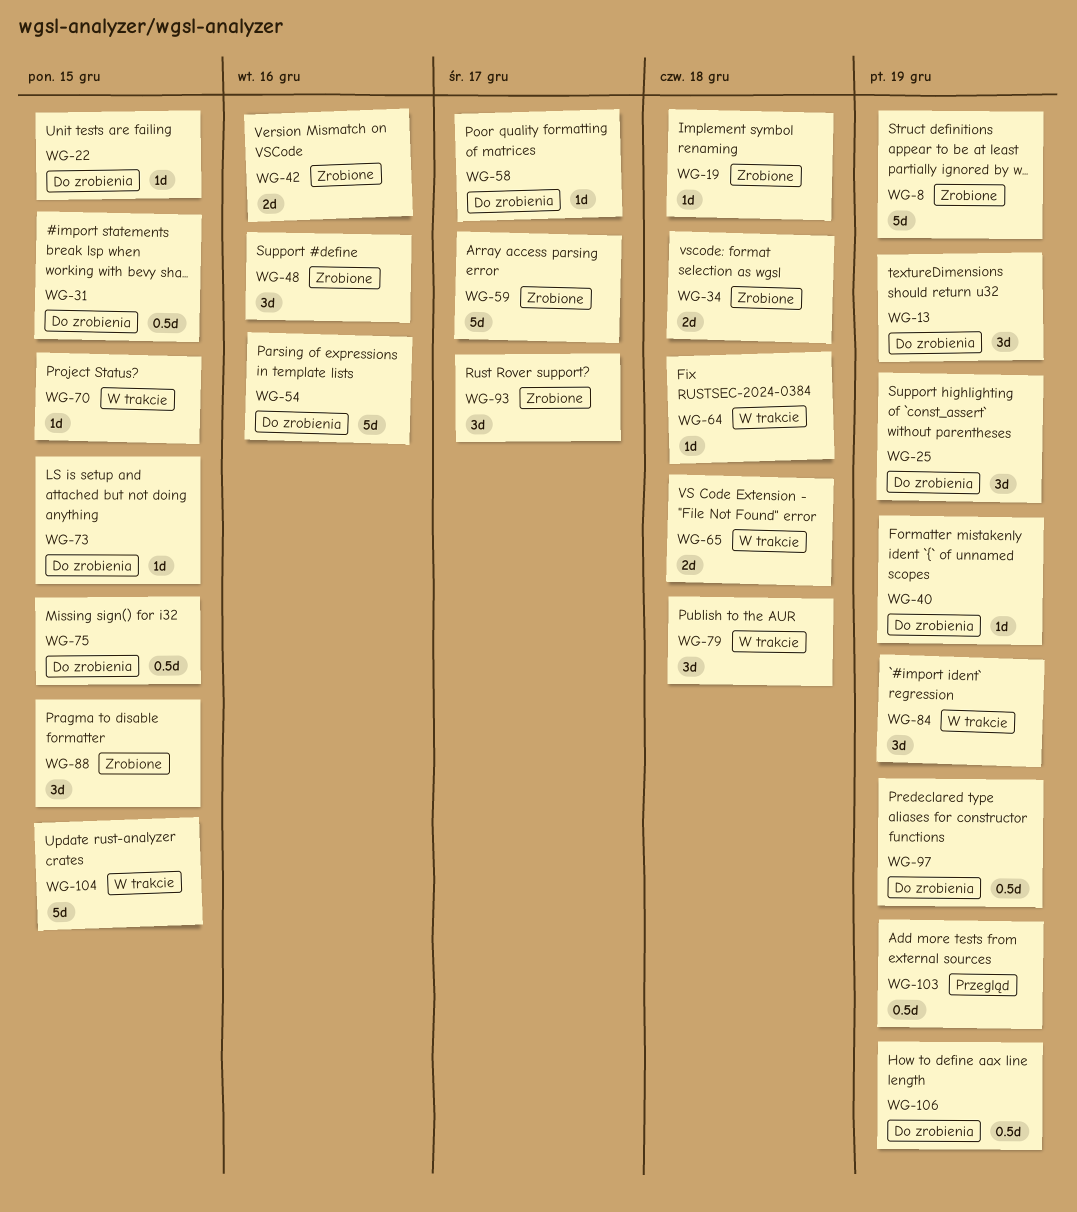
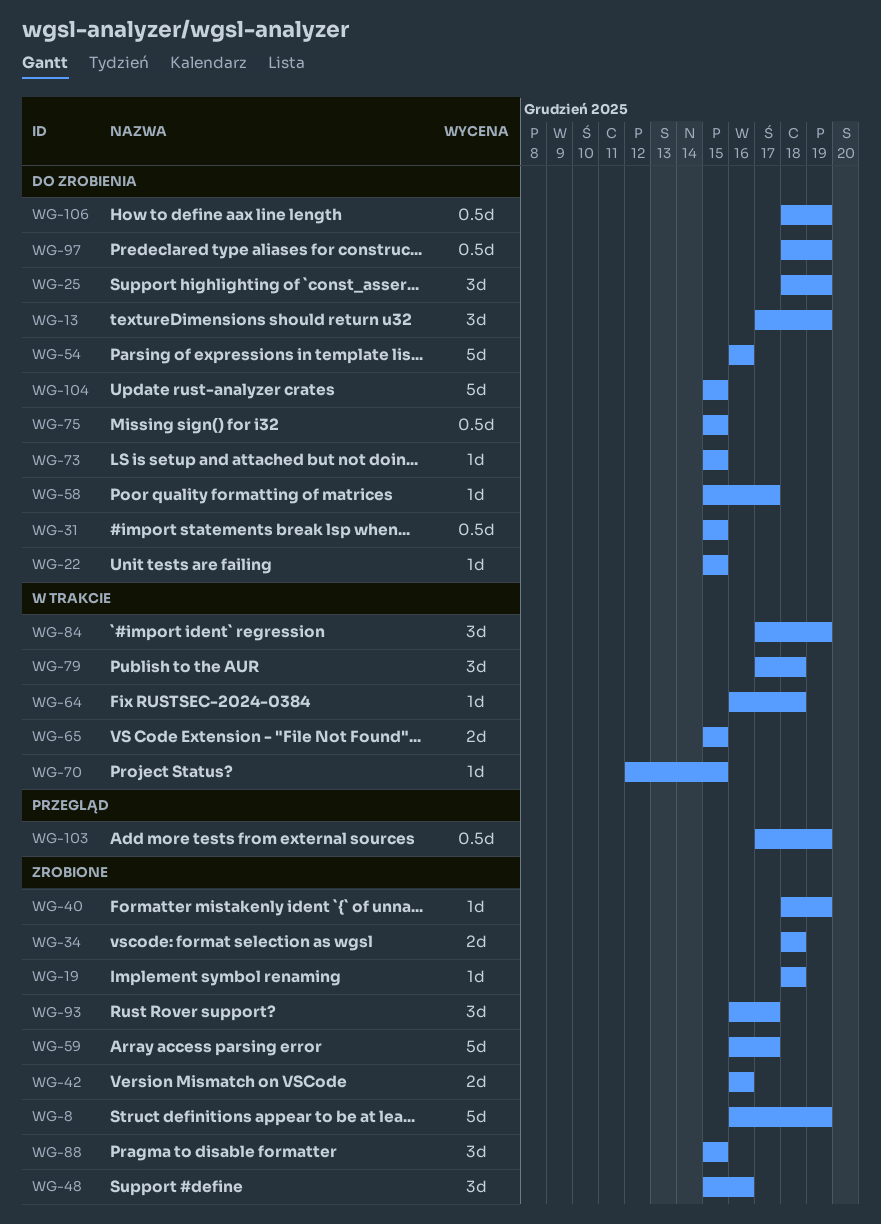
WG-40, status: Do zrobienia -> Zrobione
WG-65, due: Dec 18 -> Dec 15
WG-104, status: W trakcie -> Do zrobienia

